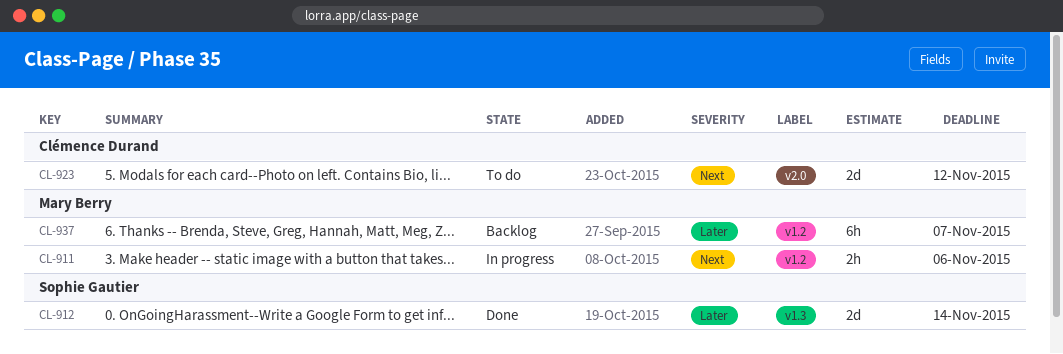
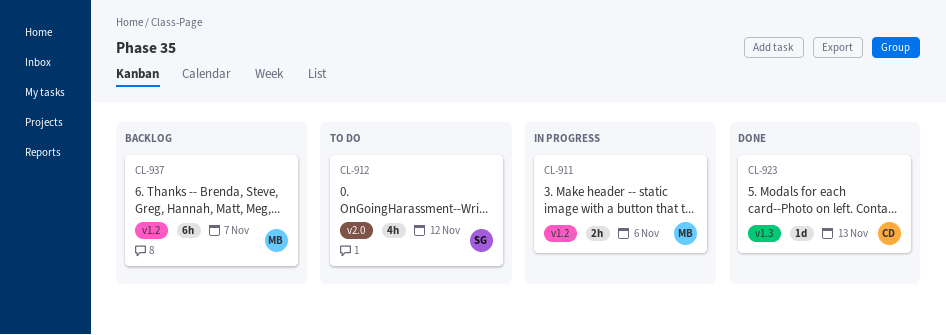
CL-912, status: Done -> To do
CL-912, label: v1.3 -> v2.0
CL-912, estimate: 2d -> 4h
CL-912, due: Nov 14 -> Nov 12
CL-923, status: To do -> Done
CL-923, label: v2.0 -> v1.3
CL-923, estimate: 2d -> 1d
CL-923, due: Nov 12 -> Nov 13

